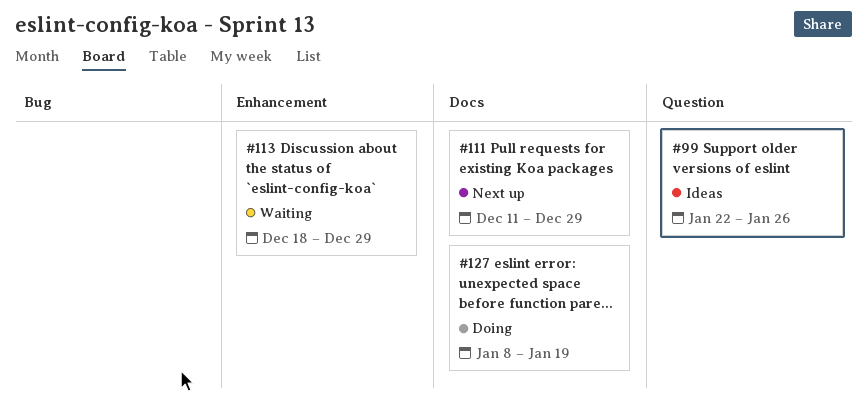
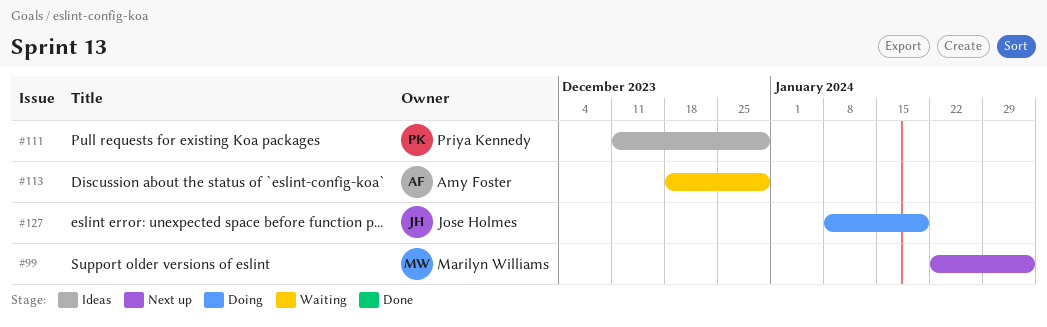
#99, status: Ideas -> Next up
#99, due: Jan 26 -> Feb 2
#111, status: Next up -> Ideas

